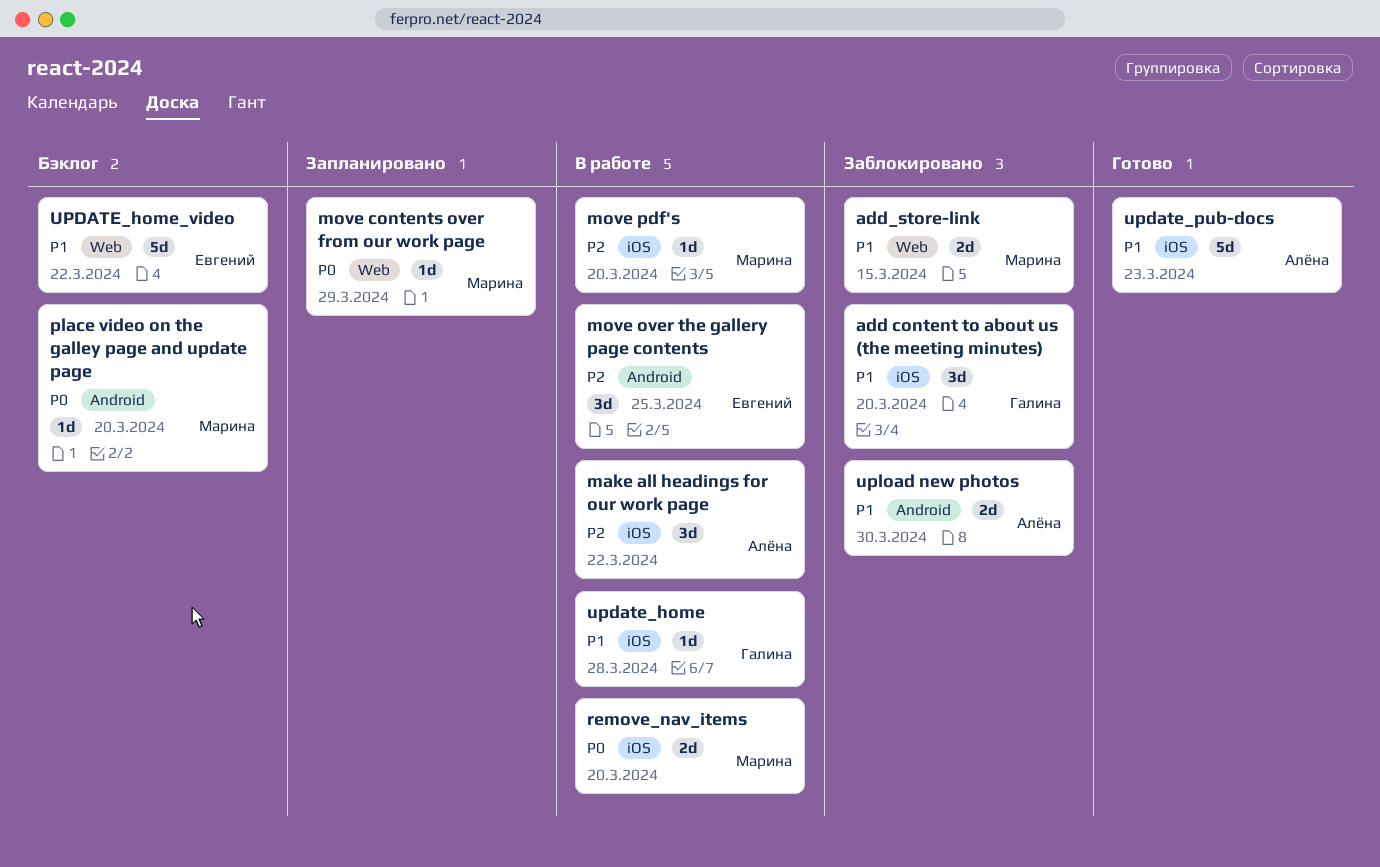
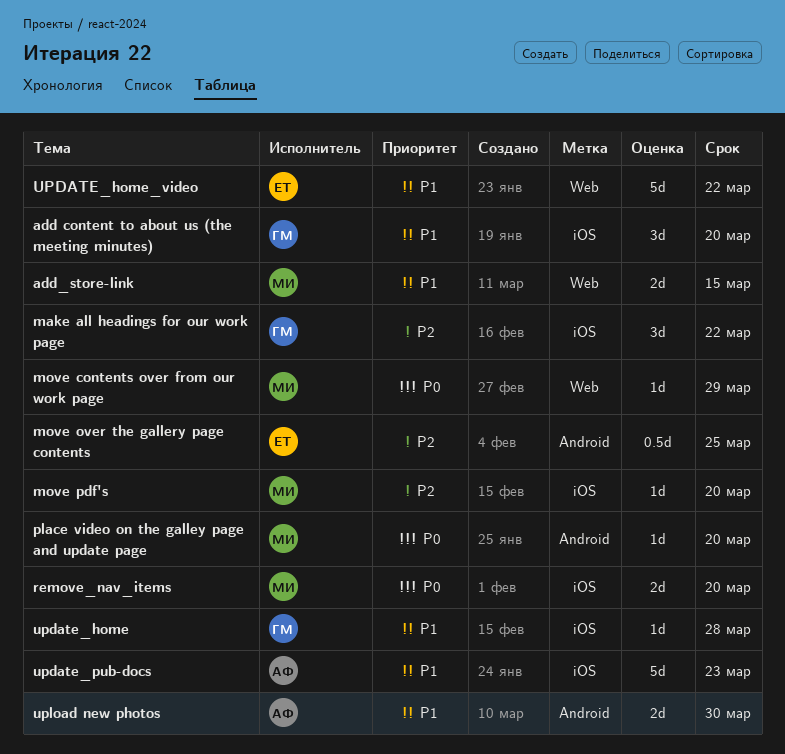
make all headings for our work page, owner: Алёна -> Галина
move over the gallery page contents, estimate: 3d -> 0.5d

